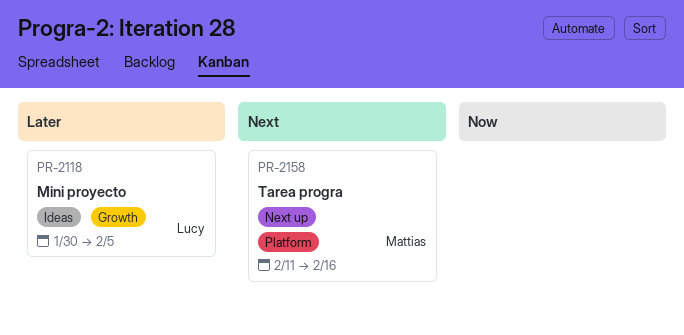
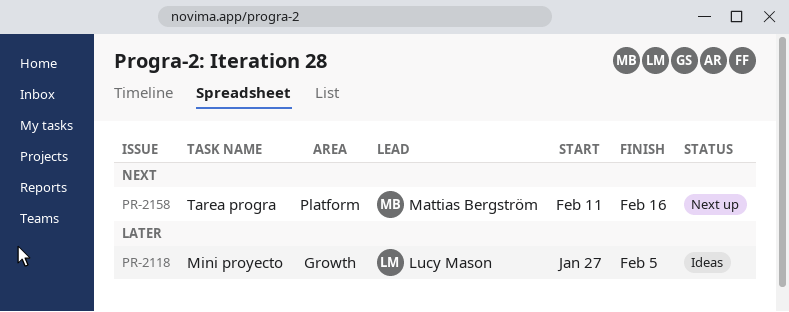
PR-2118, start: Jan 30 -> Jan 27

